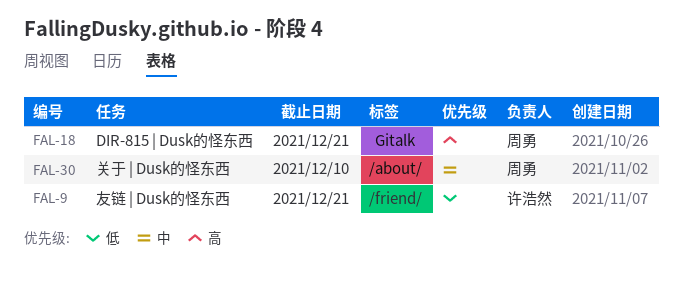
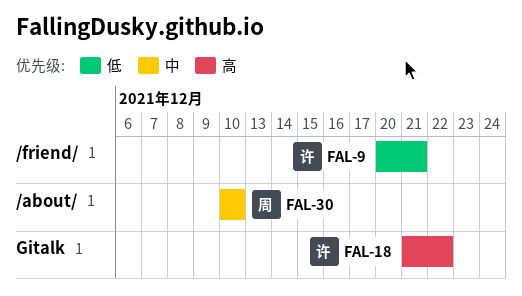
FAL-18, owner: 周勇 -> 许浩然
FAL-18, due: Dec 21 -> Dec 22

